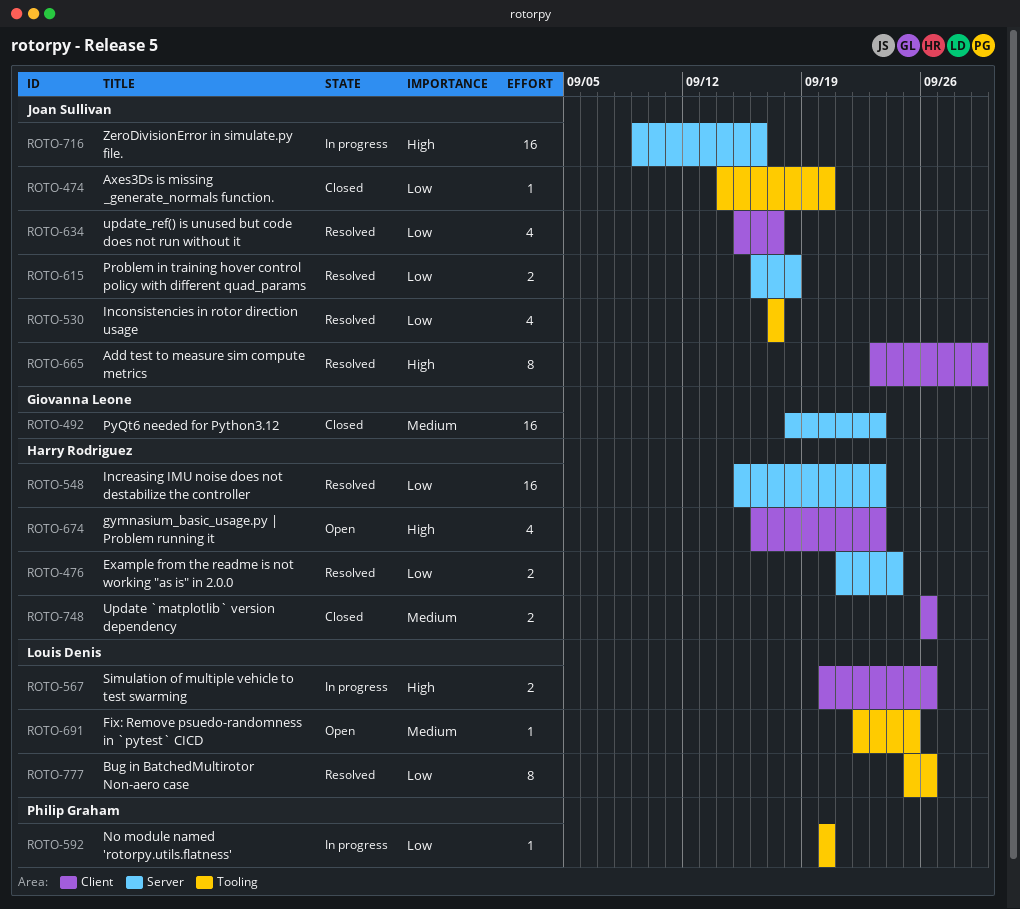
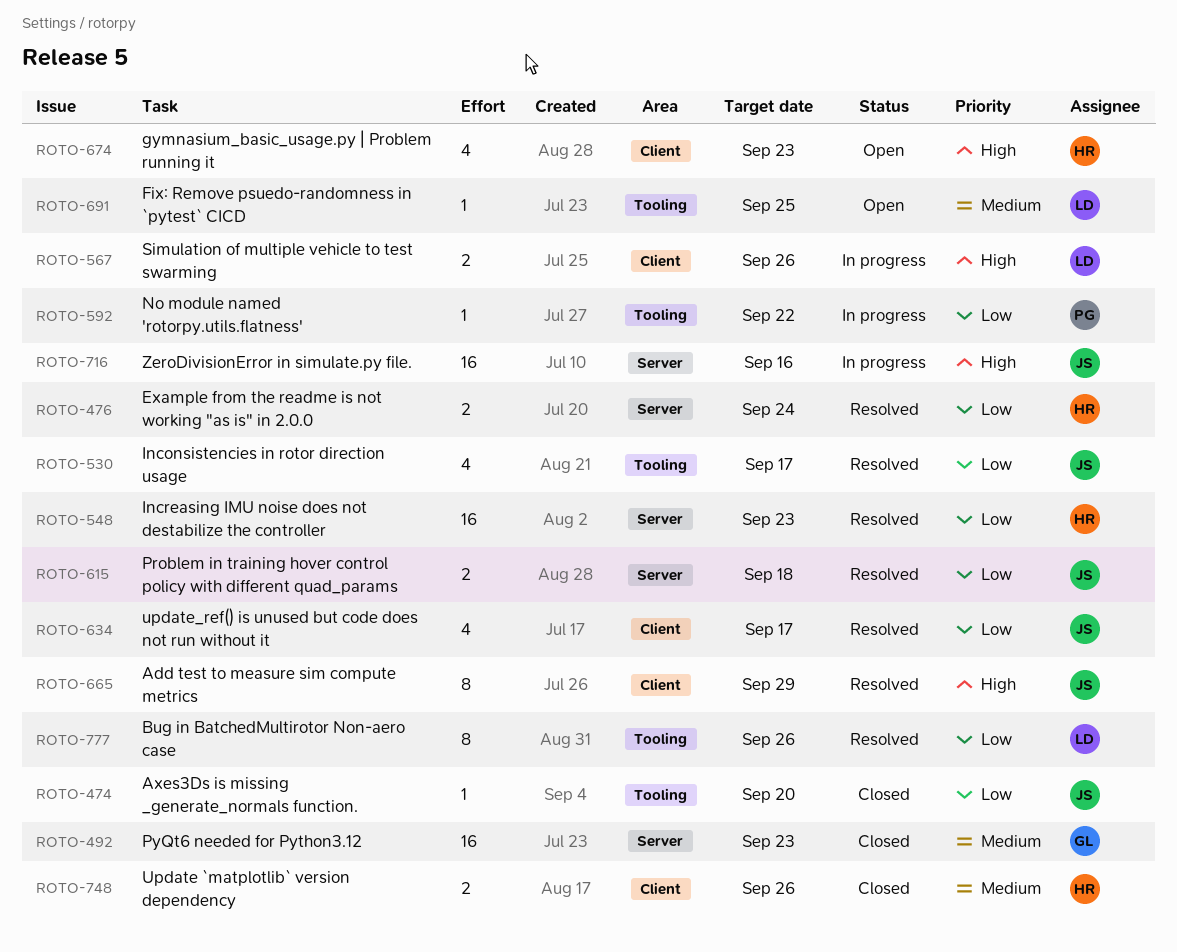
ROTO-592, due: Sep 20 -> Sep 22

